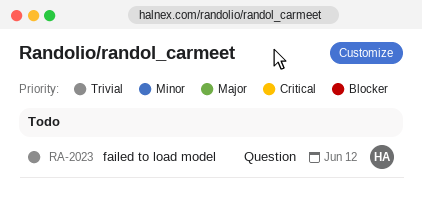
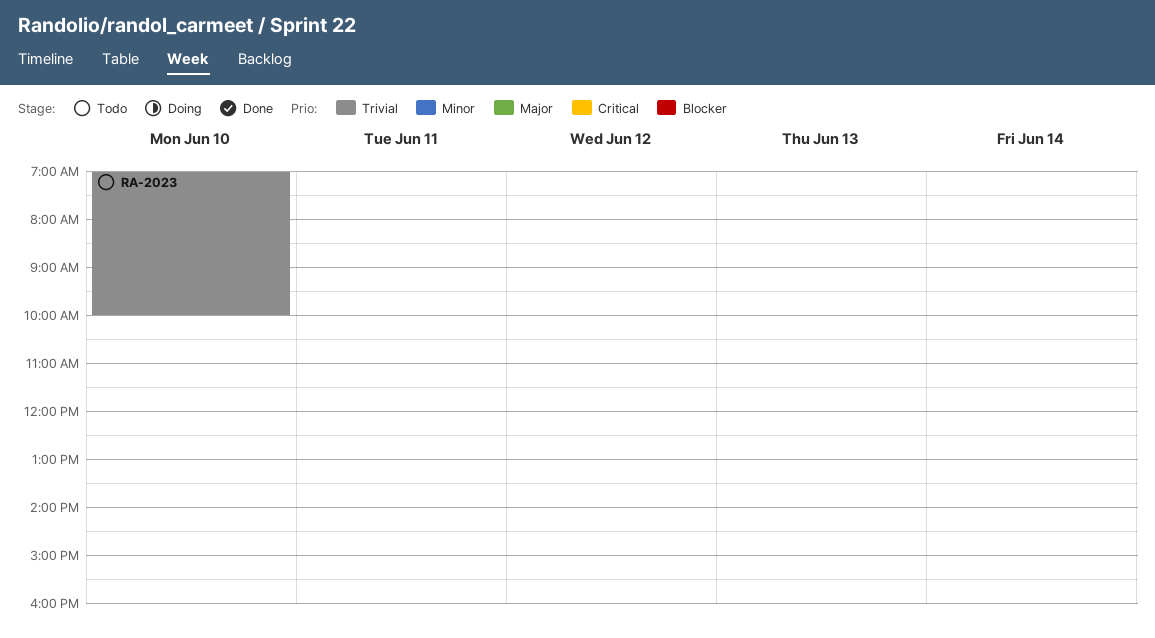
RA-2023, day: Jun 12 -> Jun 10

